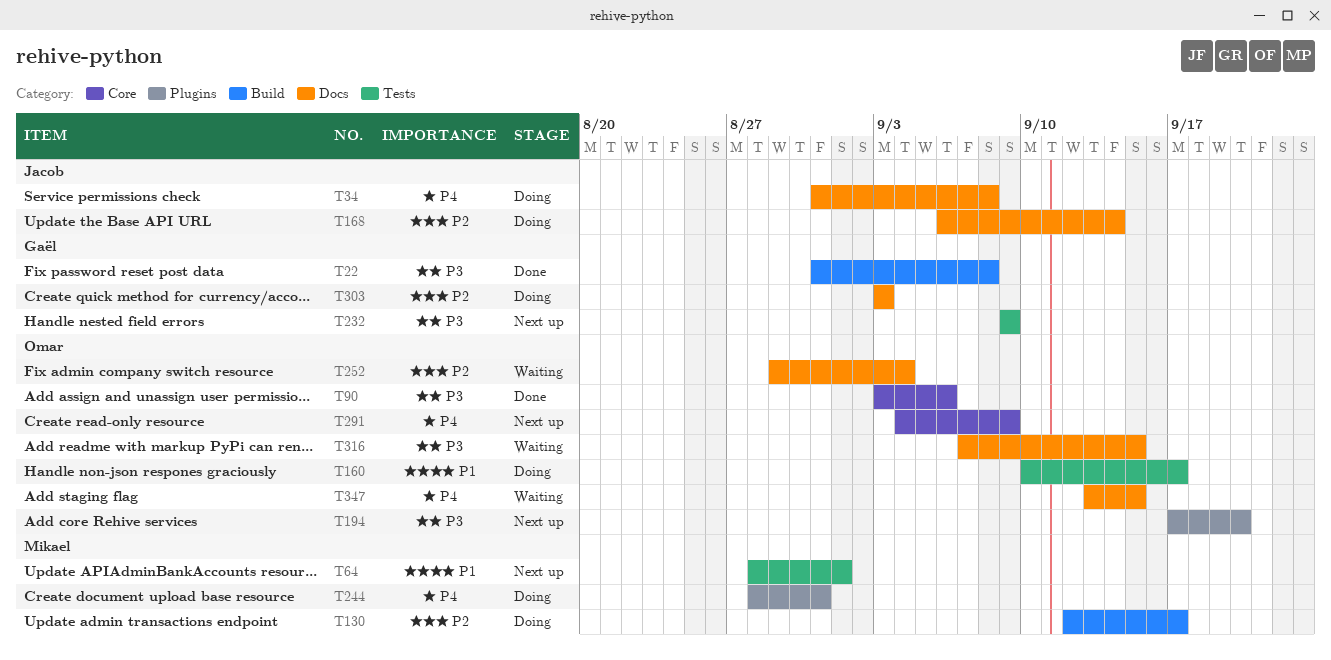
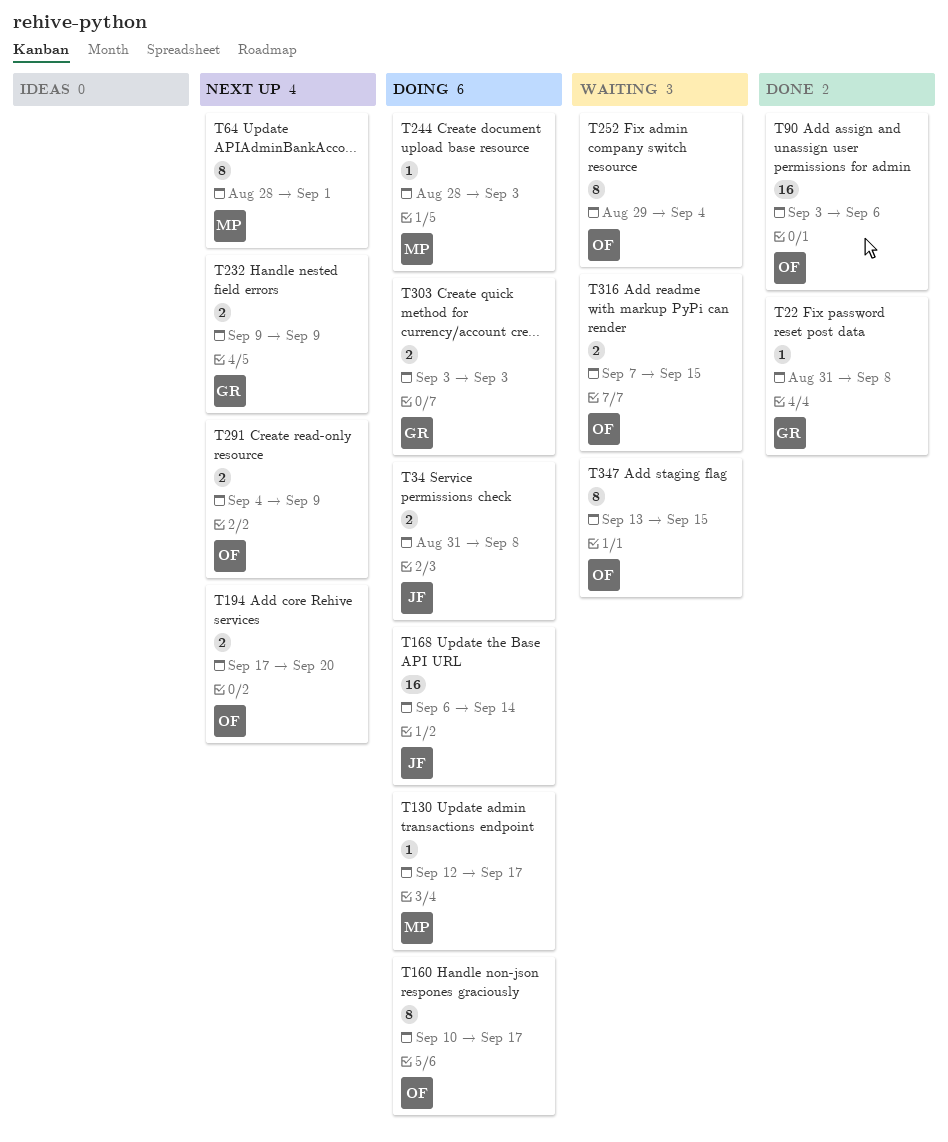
T244, due: Aug 31 -> Sep 3

